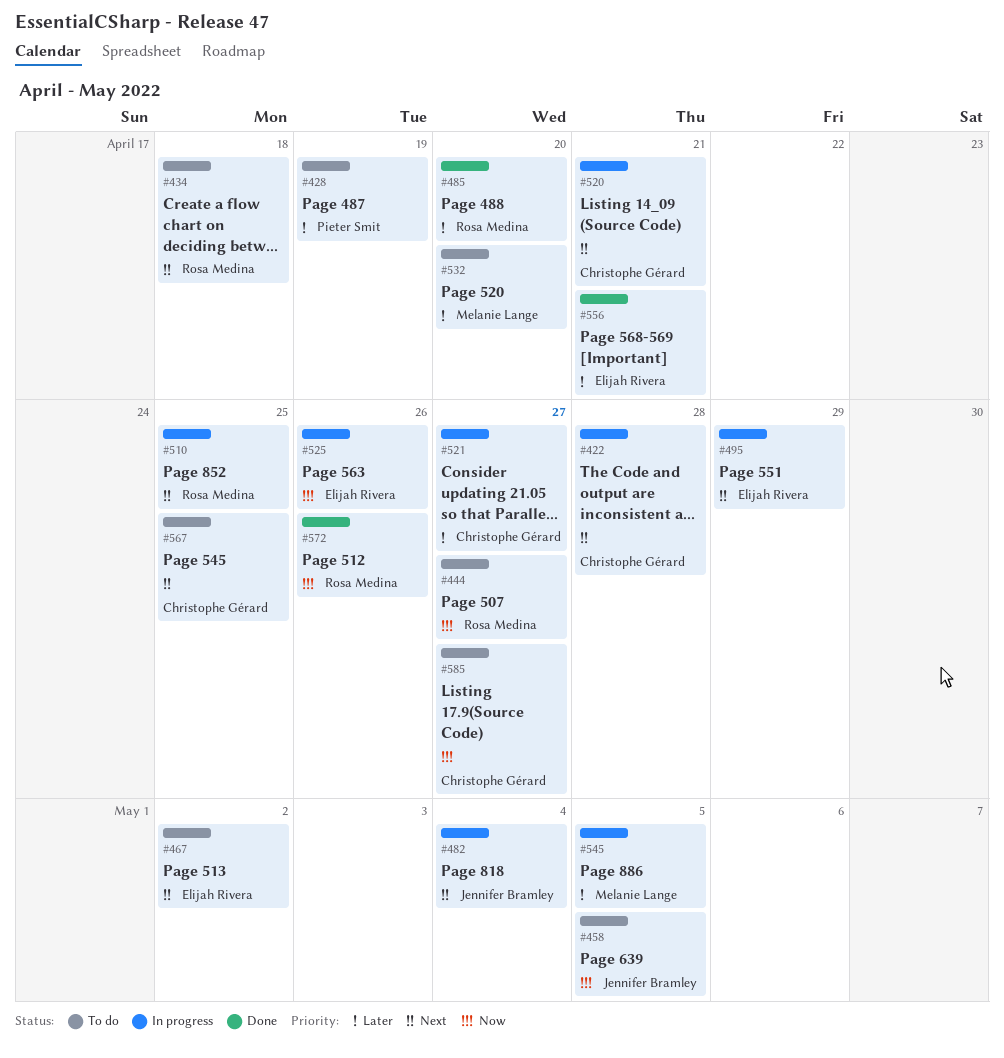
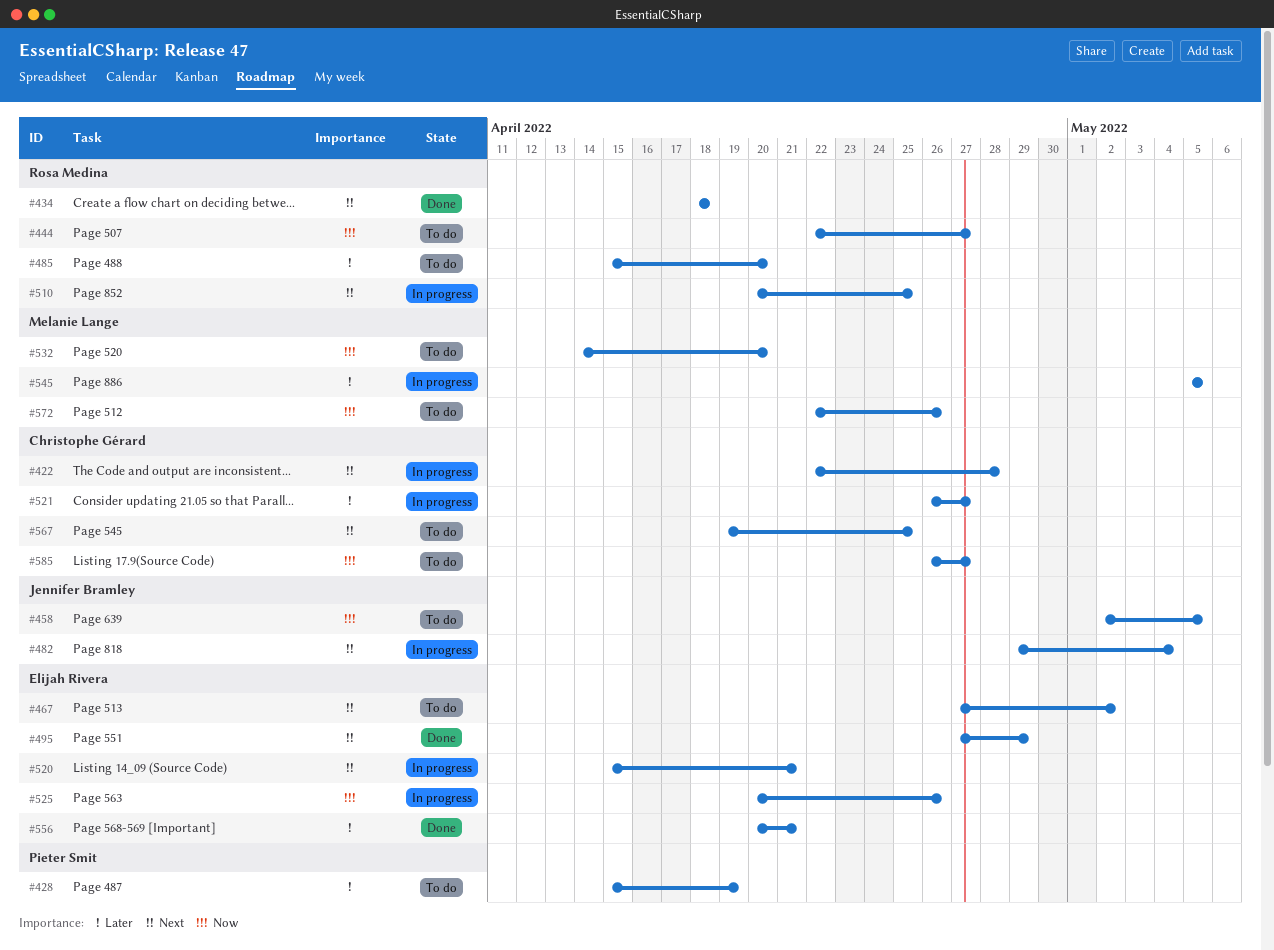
#434, status: To do -> Done
#485, status: Done -> To do
#495, status: In progress -> Done
#520, owner: Christophe Gérard -> Elijah Rivera
#532, priority: Later -> Now
#572, status: Done -> To do
#572, owner: Rosa Medina -> Melanie Lange

